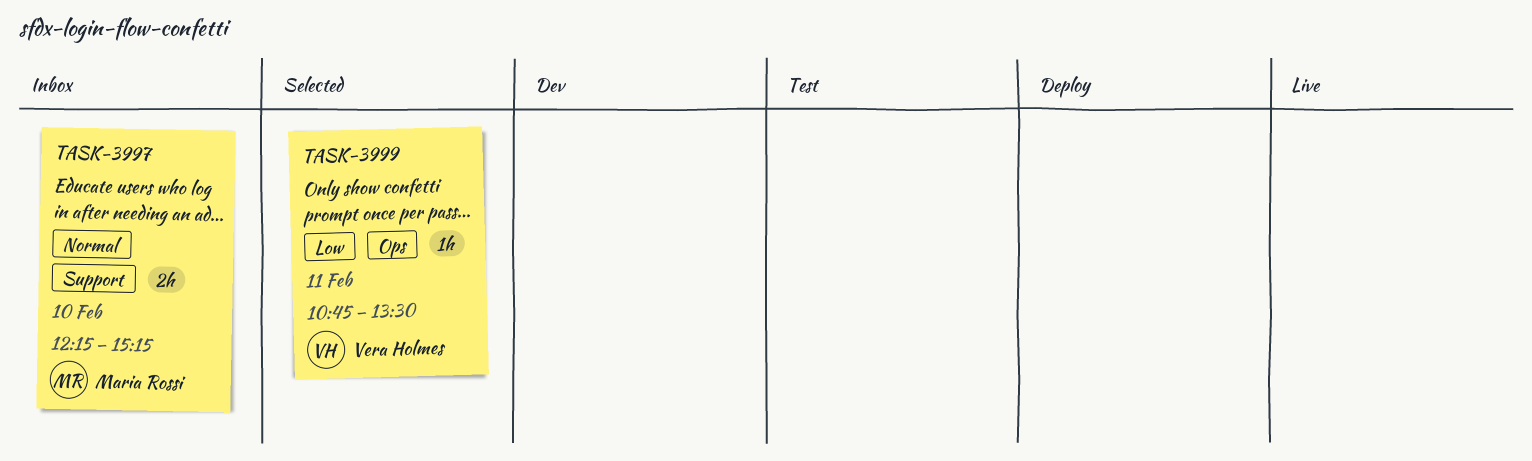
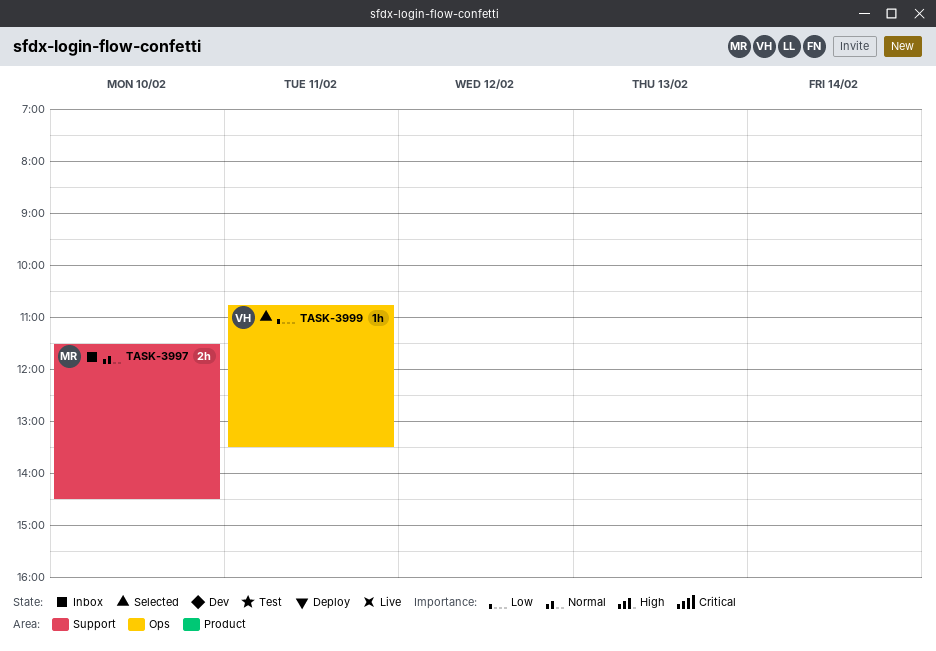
TASK-3997, begins: 12:15 -> 11:30
TASK-3997, ends: 15:15 -> 14:30

